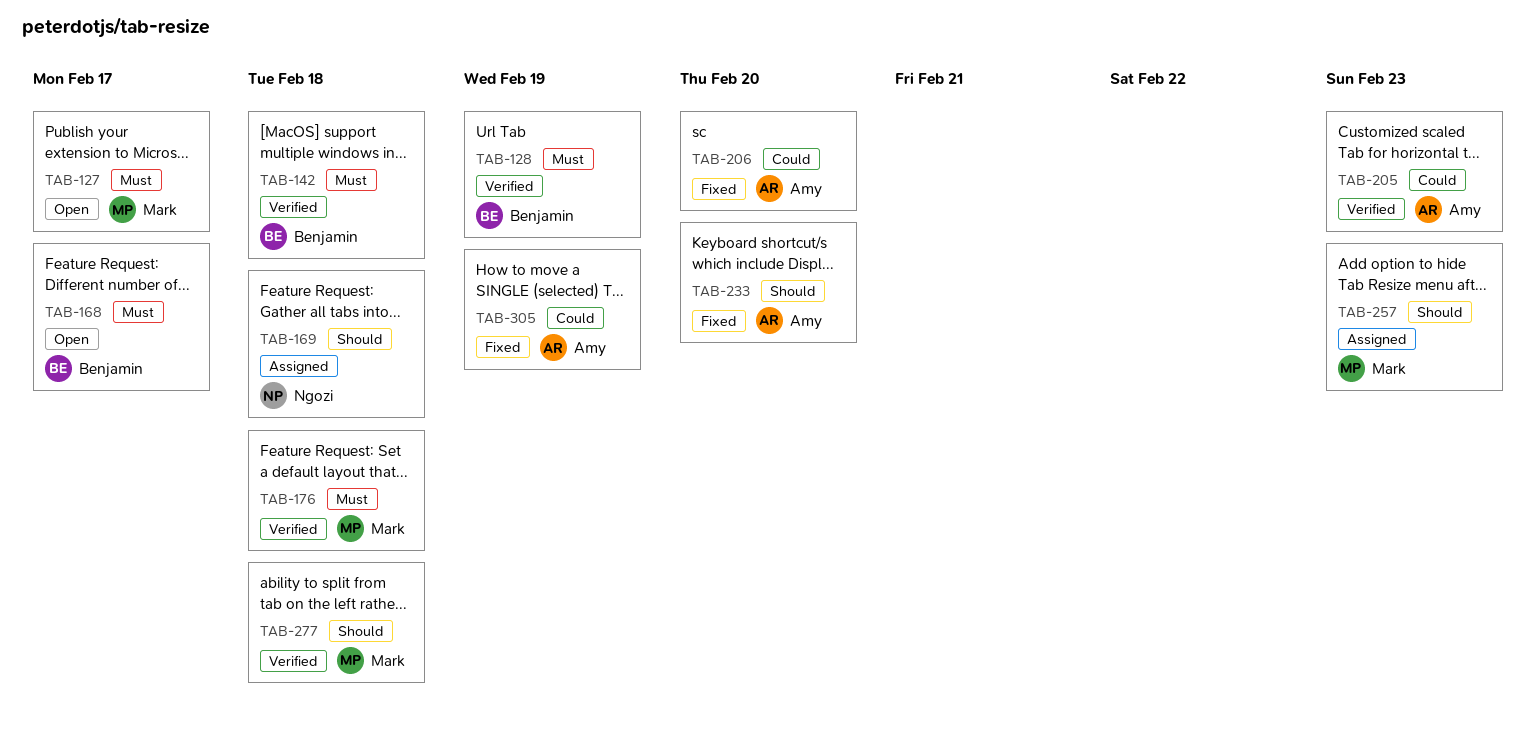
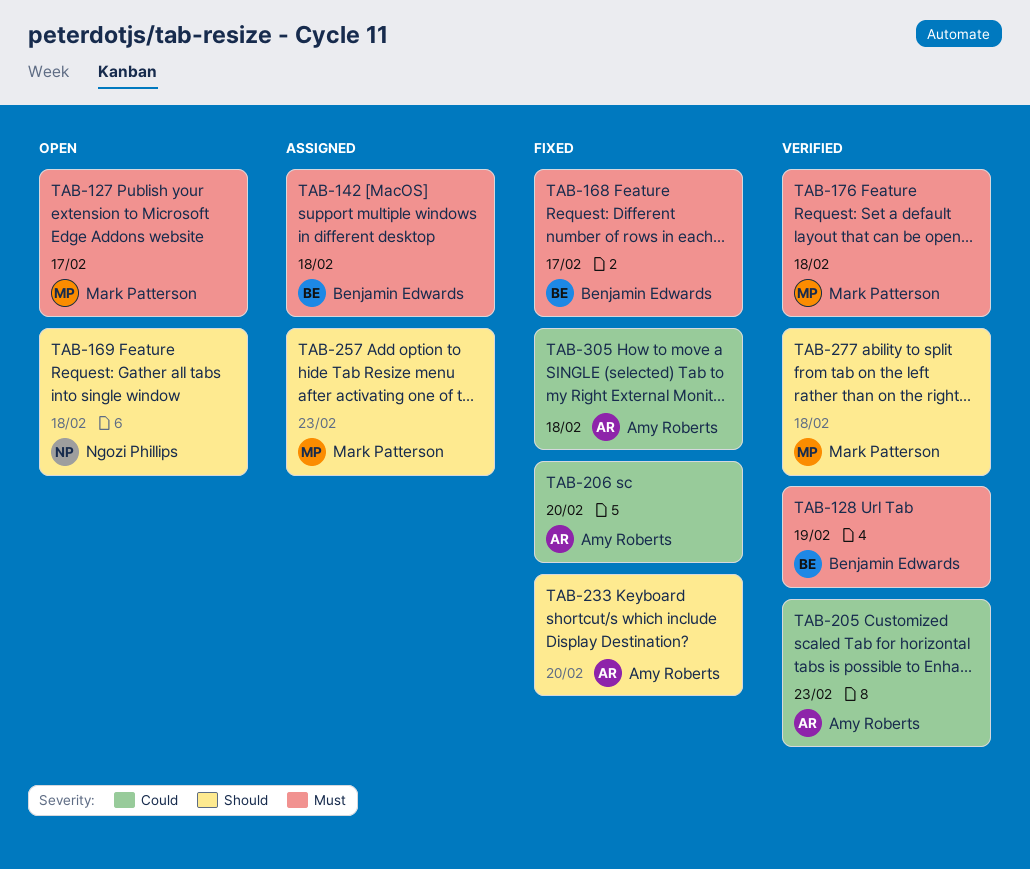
TAB-142, status: Verified -> Assigned
TAB-168, status: Open -> Fixed
TAB-169, status: Assigned -> Open
TAB-305, due: Feb 19 -> Feb 18

